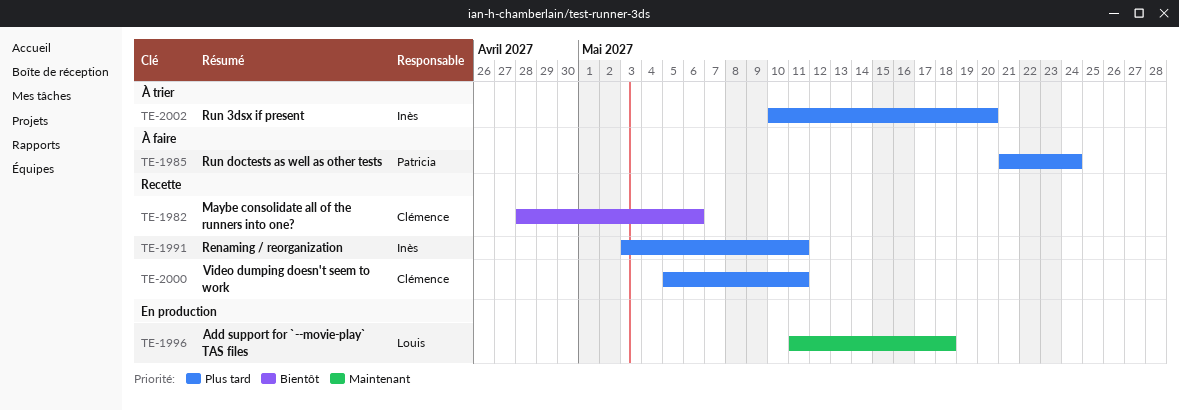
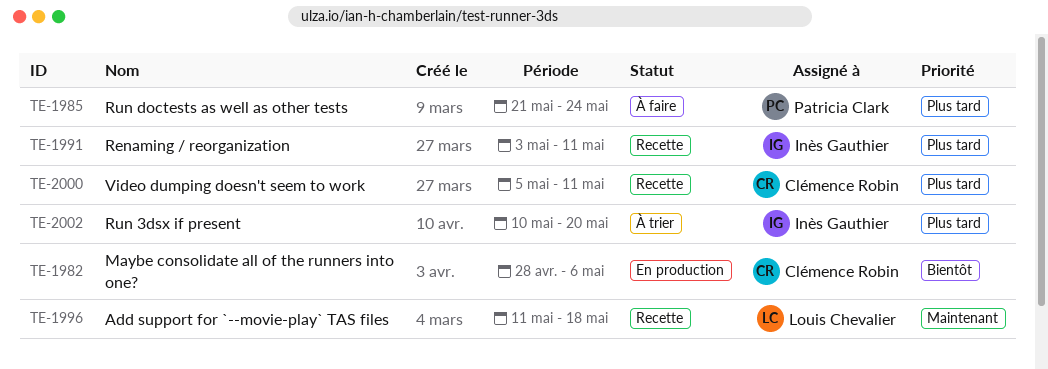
TE-1982, status: Recette -> En production
TE-1996, status: En production -> Recette

